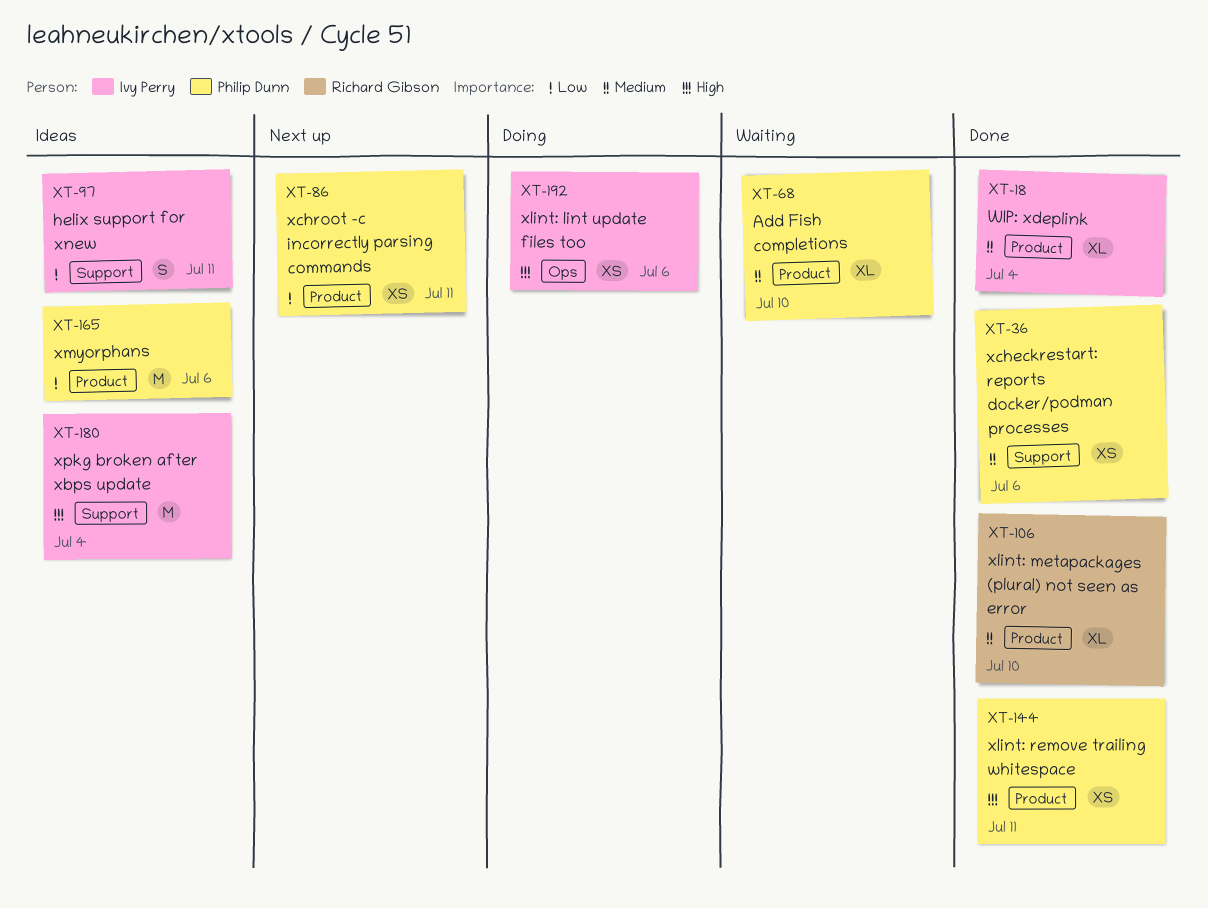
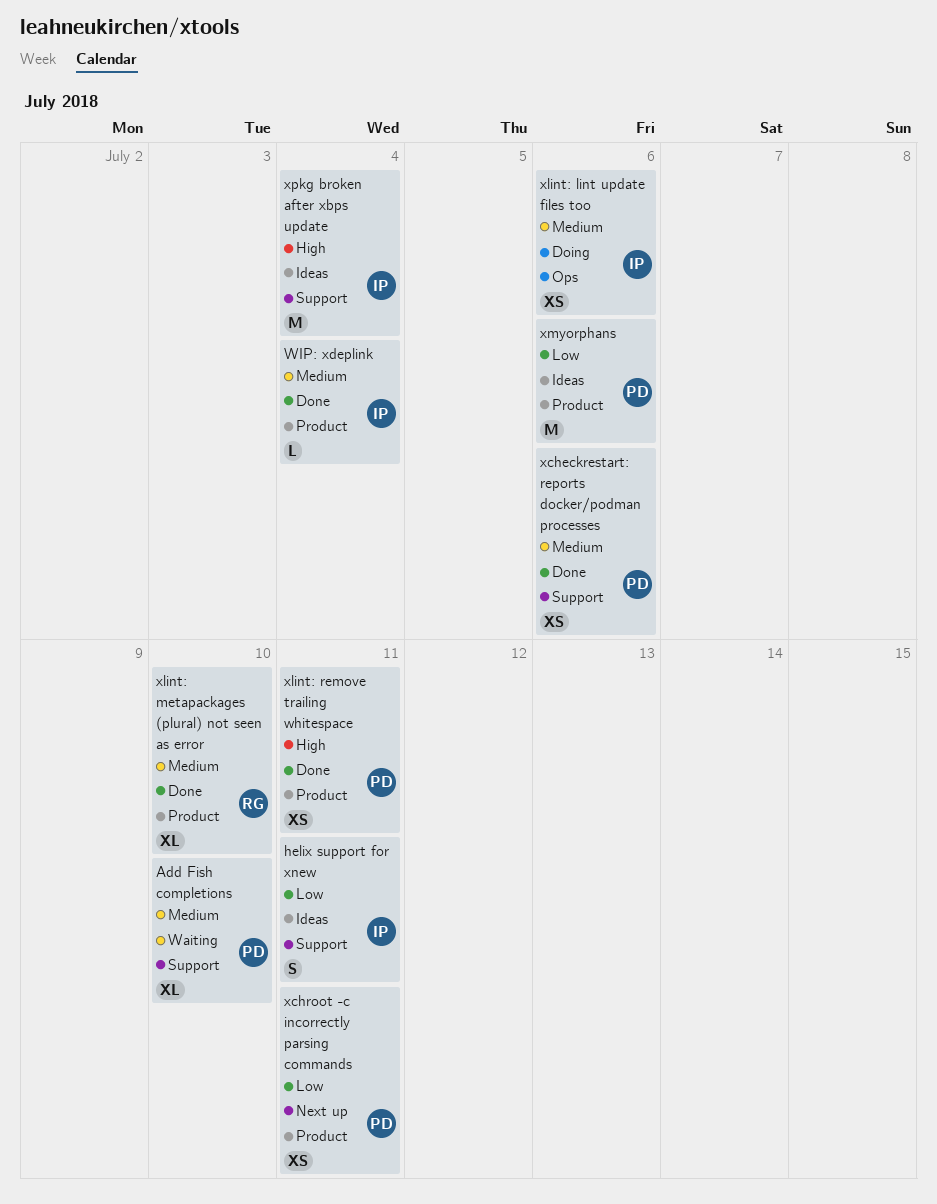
Add Fish completions, label: Product -> Support
WIP: xdeplink, estimate: XL -> L
xlint: lint update files too, priority: High -> Medium

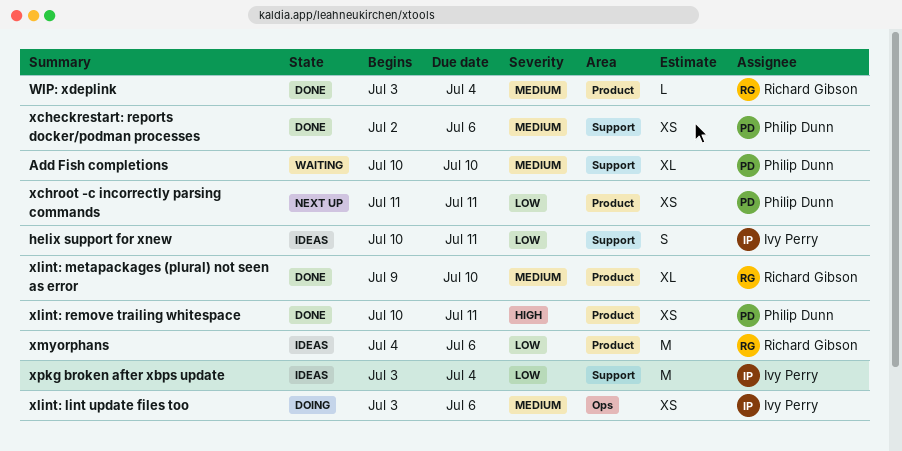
WIP: xdeplink, owner: Ivy Perry -> Richard Gibson
xmyorphans, owner: Philip Dunn -> Richard Gibson
xpkg broken after xbps update, priority: High -> Low

